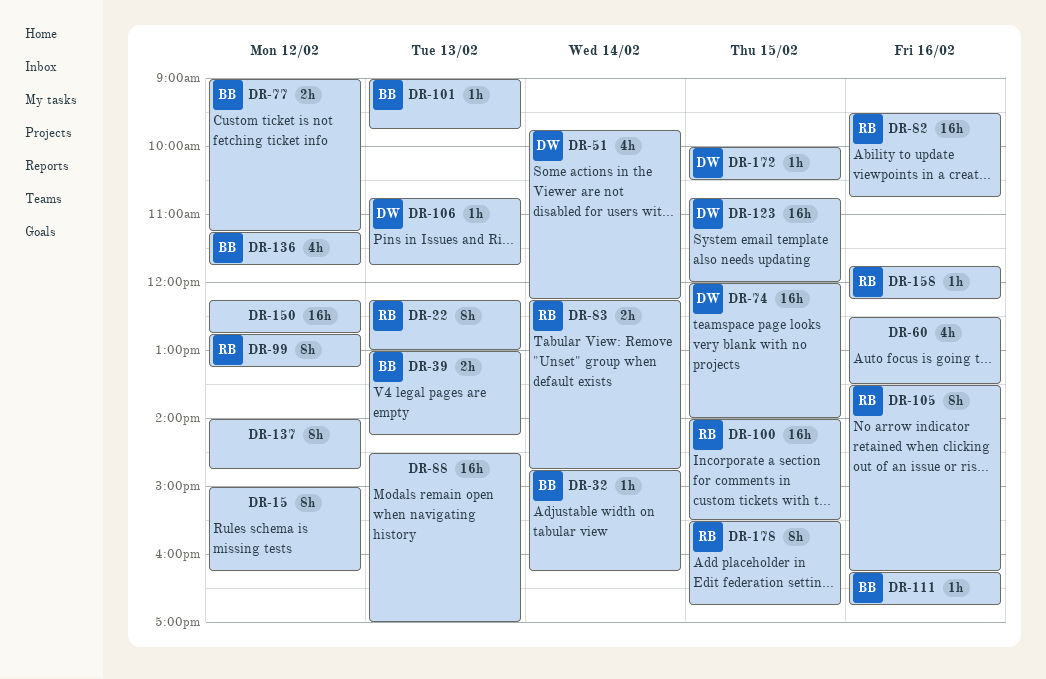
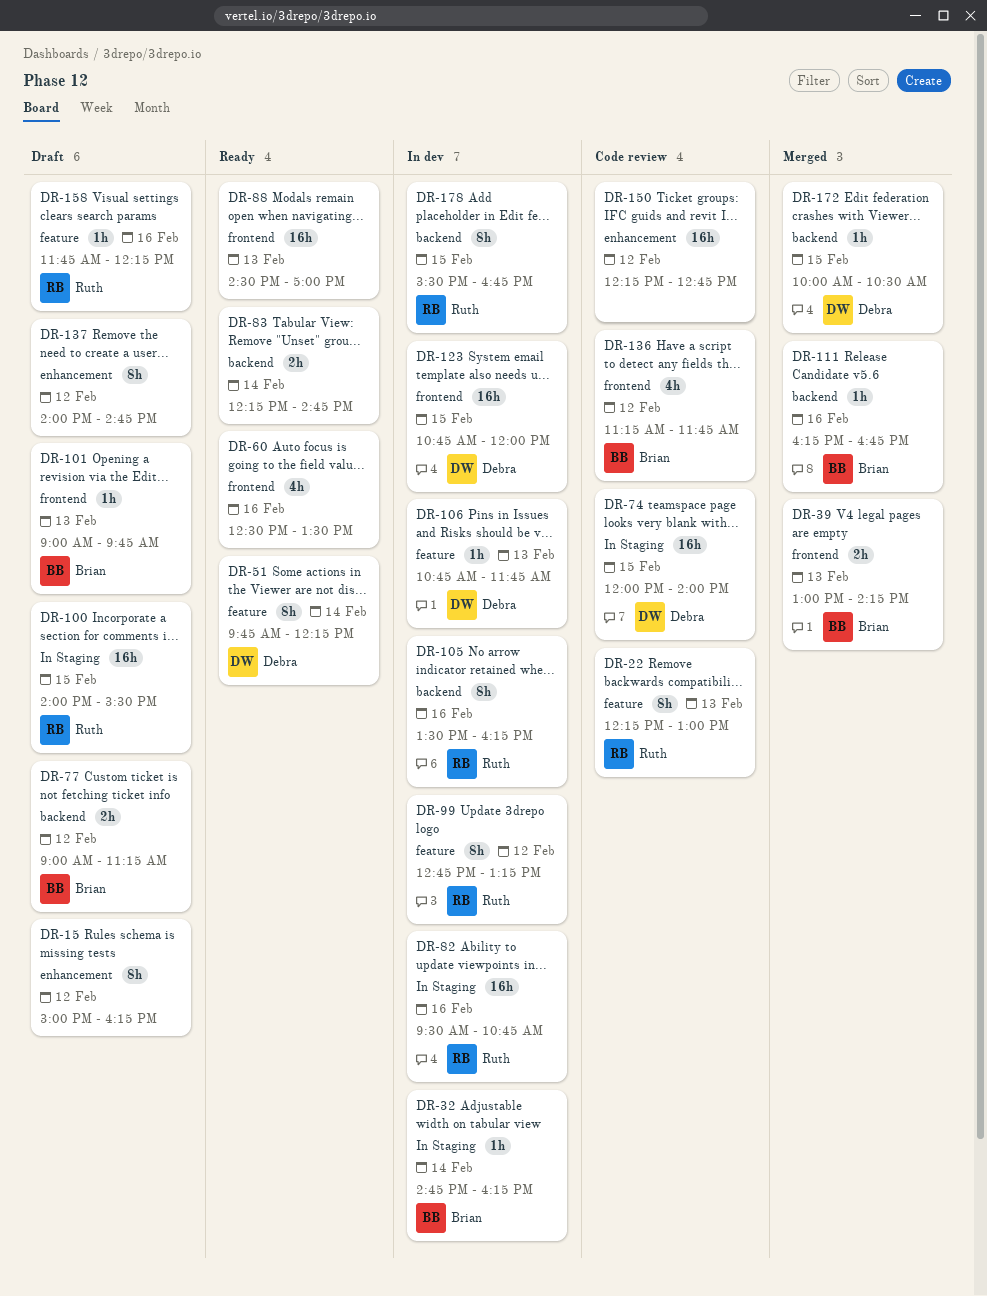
DR-51, estimate: 4h -> 8h
DR-83, owner: Ruth -> none

